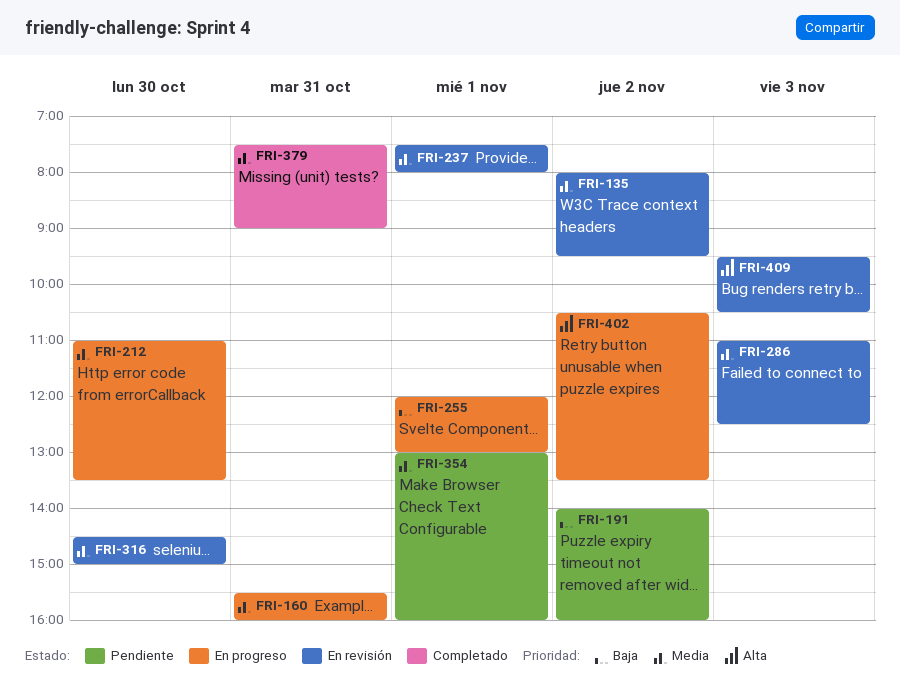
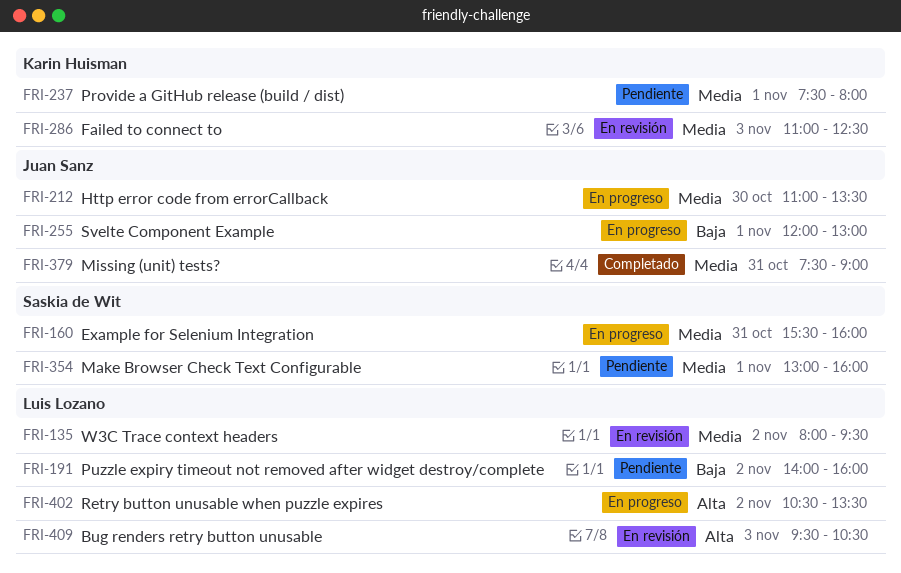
FRI-237, status: En revisión -> Pendiente
FRI-316: present -> none

